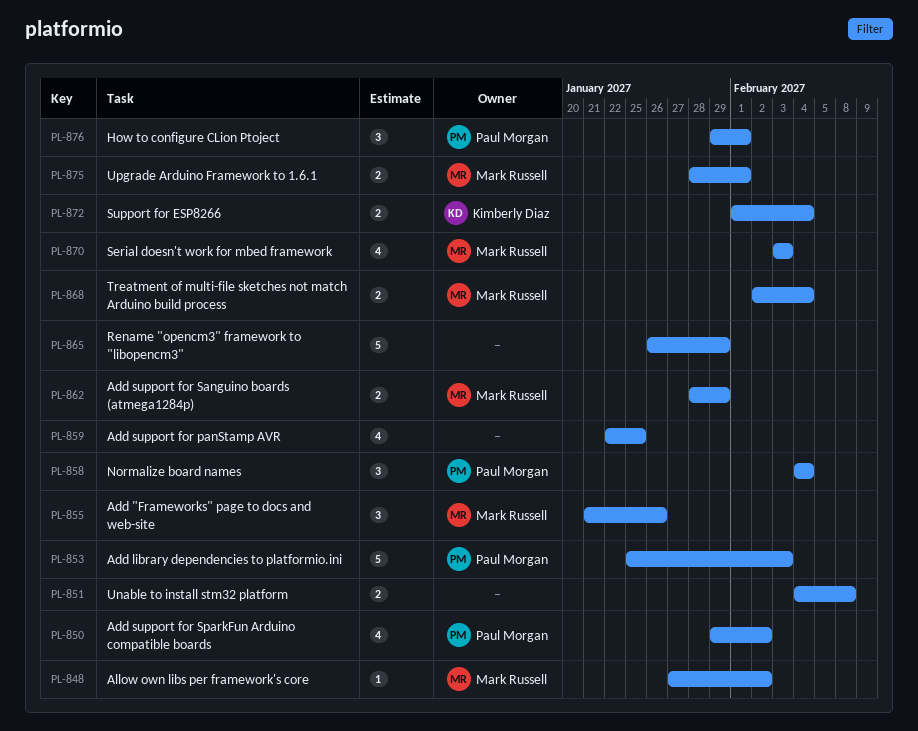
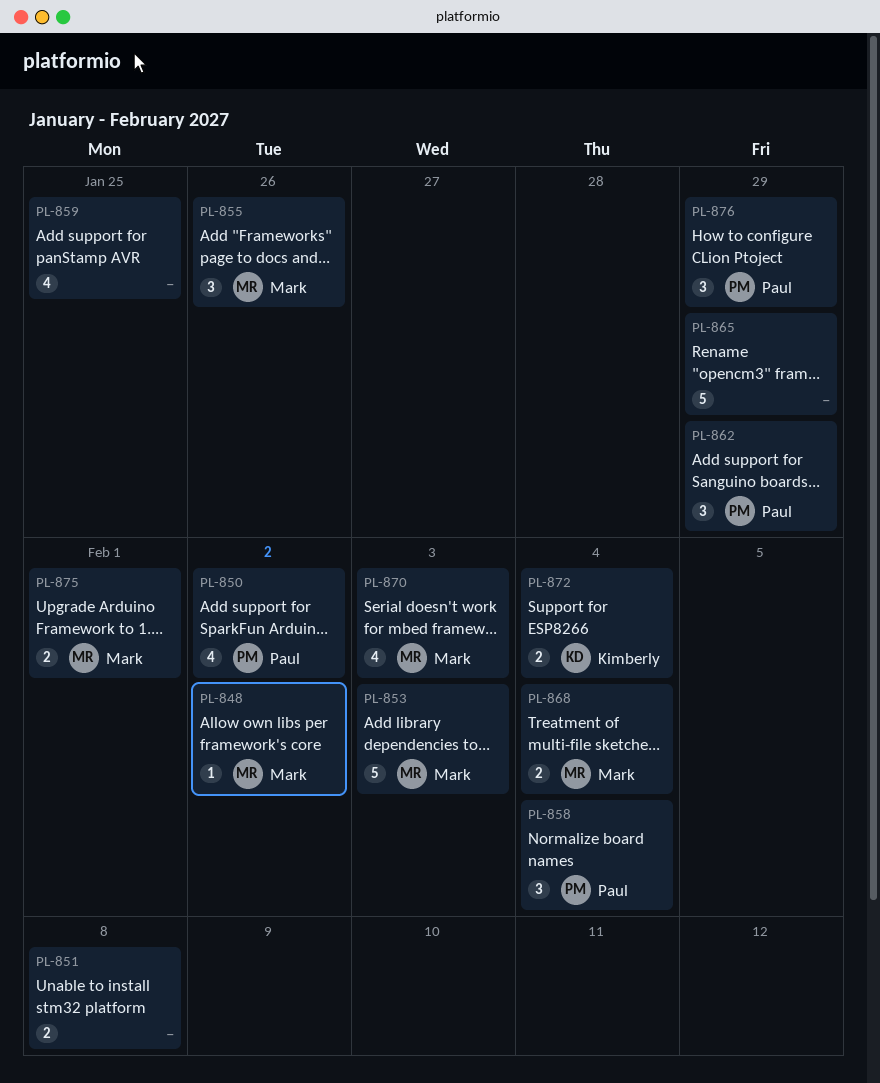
PL-853, owner: Paul Morgan -> Mark Russell
PL-862, owner: Mark Russell -> Paul Morgan
PL-862, estimate: 2 -> 3
PL-876, due: Feb 1 -> Jan 29

